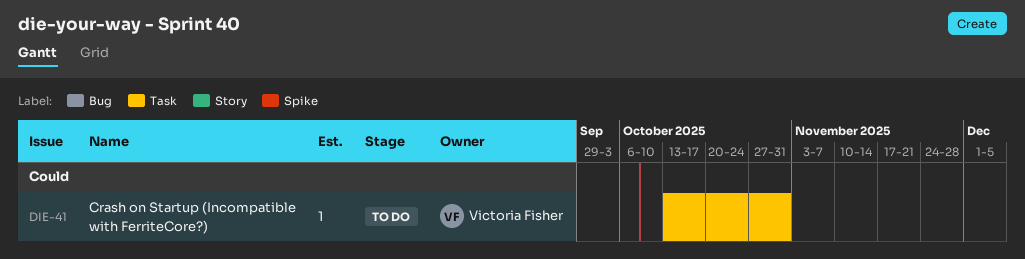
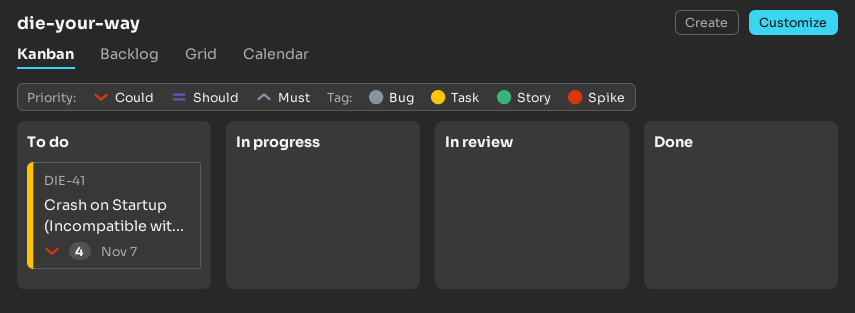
DIE-41, estimate: 1 -> 4
DIE-41, due: Oct 31 -> Nov 7

